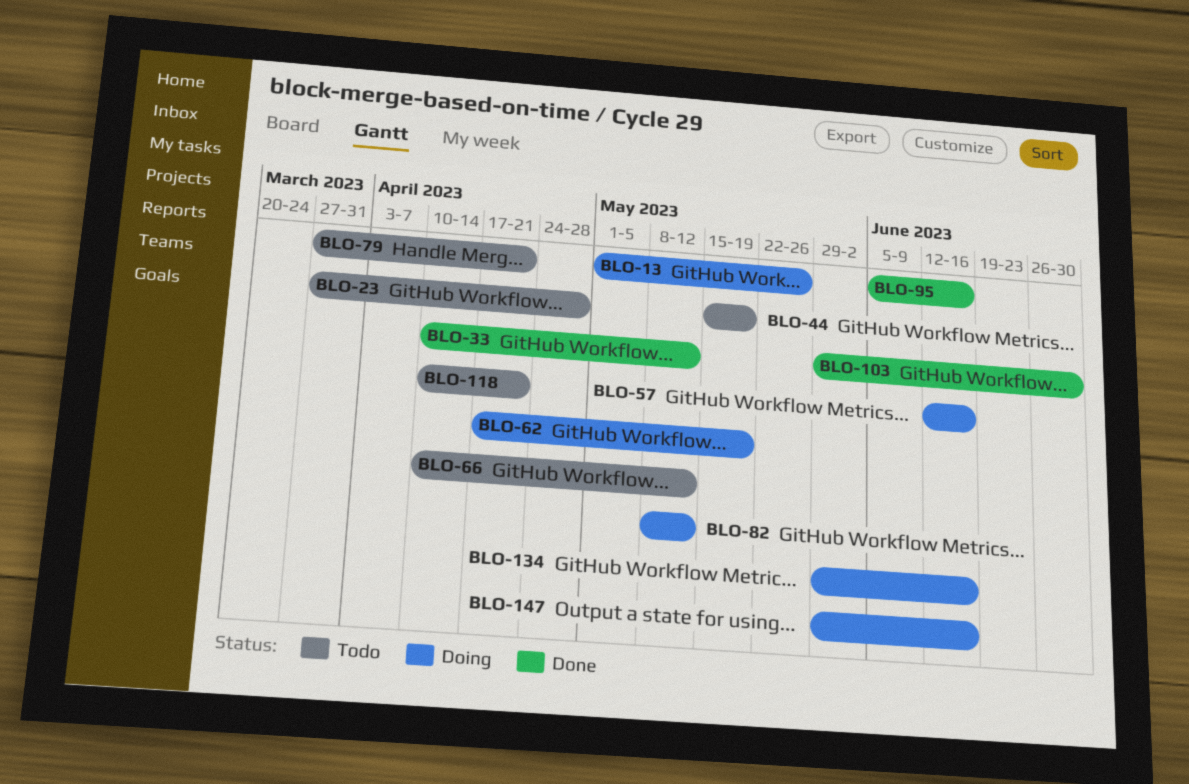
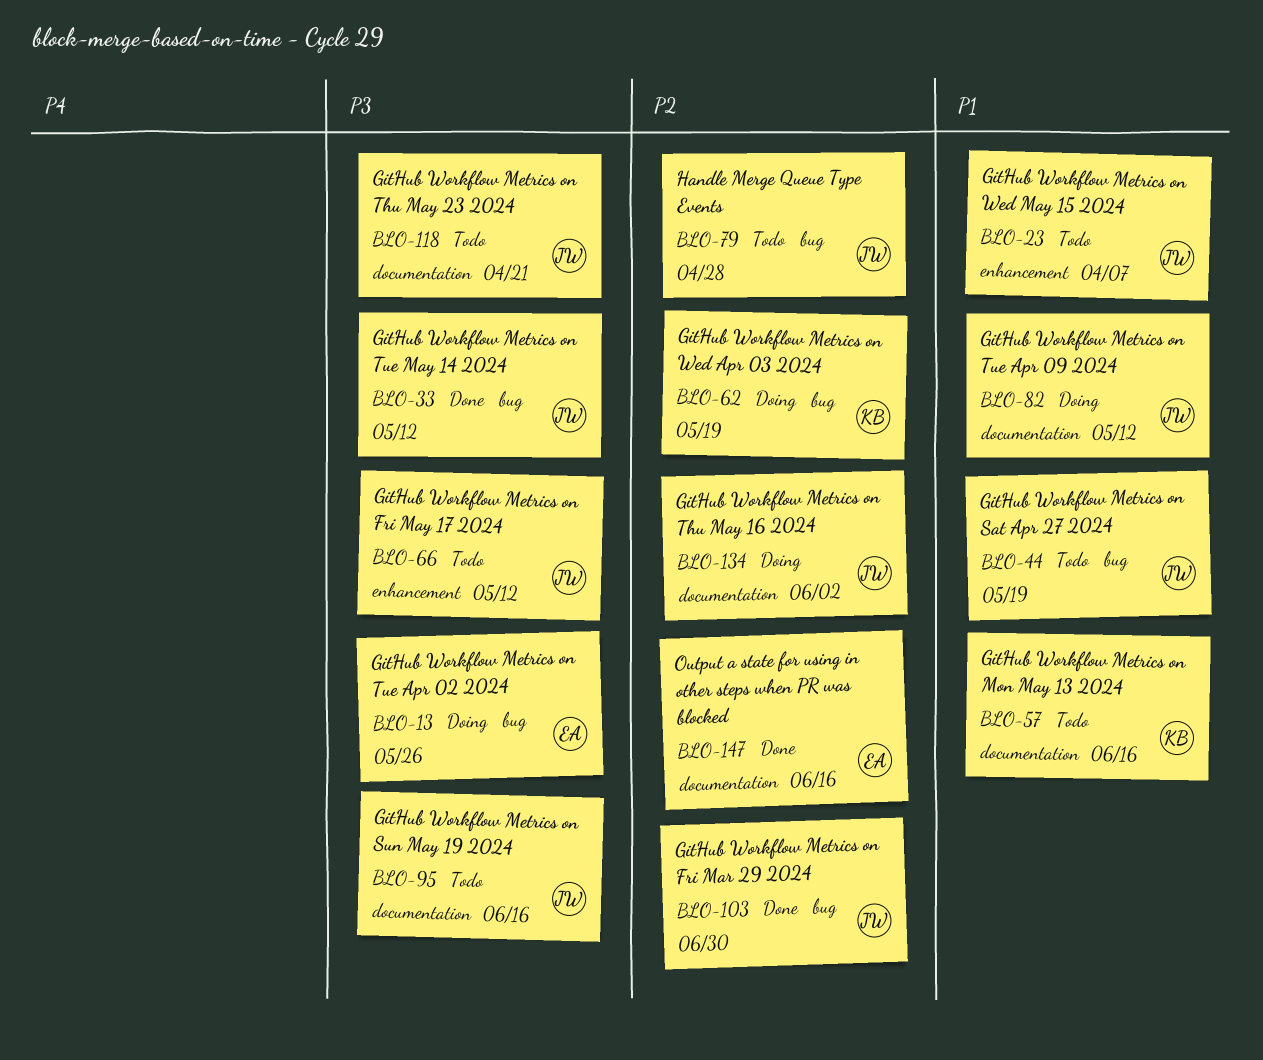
BLO-23, due: Apr 28 -> Apr 7
BLO-57, status: Doing -> Todo
BLO-79, due: Apr 21 -> Apr 28
BLO-95, status: Done -> Todo
BLO-134, due: Jun 16 -> Jun 2
BLO-147, status: Doing -> Done

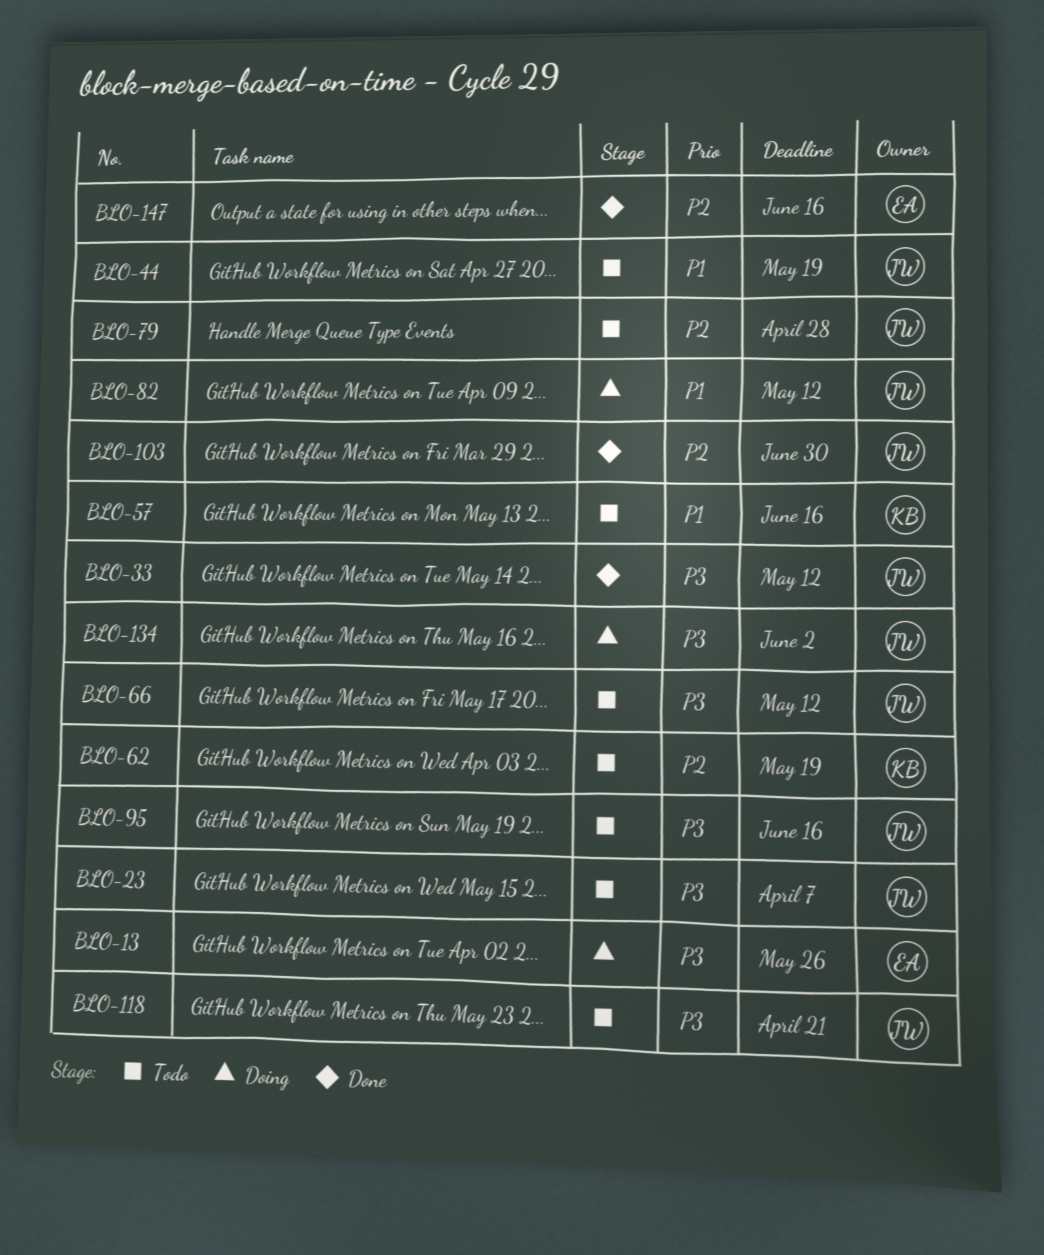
BLO-23, priority: P1 -> P3
BLO-62, status: Doing -> Todo
BLO-134, priority: P2 -> P3

